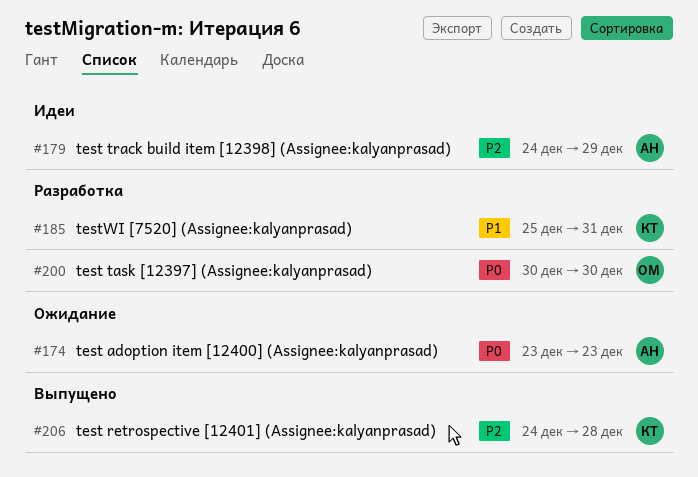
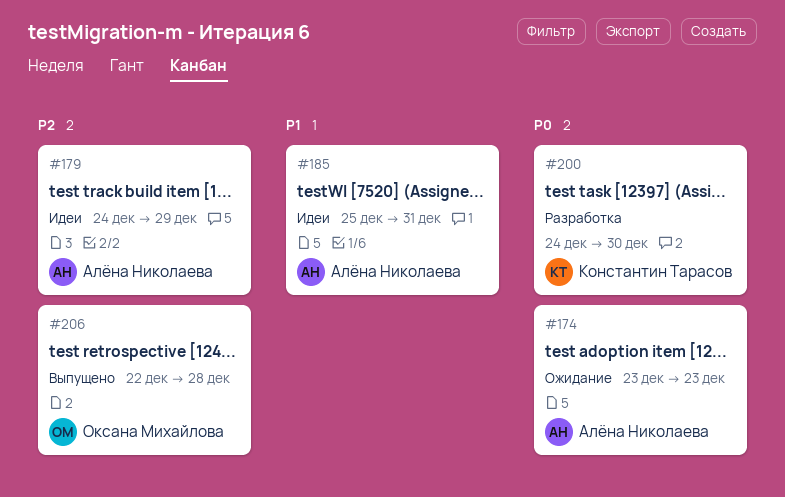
#185, status: Разработка -> Идеи
#185, owner: Константин Тарасов -> Алёна Николаева
#200, owner: Оксана Михайлова -> Константин Тарасов
#200, start: Dec 30 -> Dec 24
#206, owner: Константин Тарасов -> Оксана Михайлова
#206, start: Dec 24 -> Dec 22

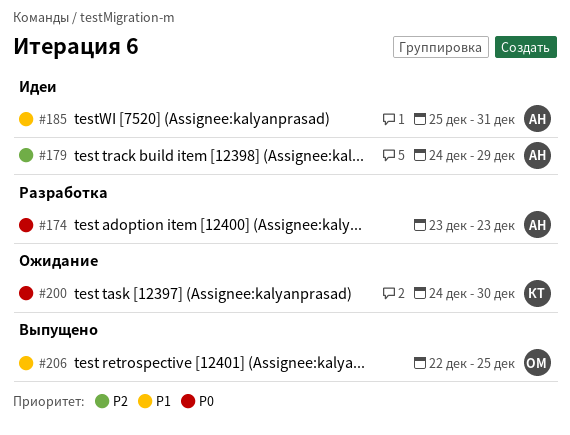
#174, status: Ожидание -> Разработка
#200, status: Разработка -> Ожидание
#206, priority: P2 -> P1
#206, due: Dec 28 -> Dec 25

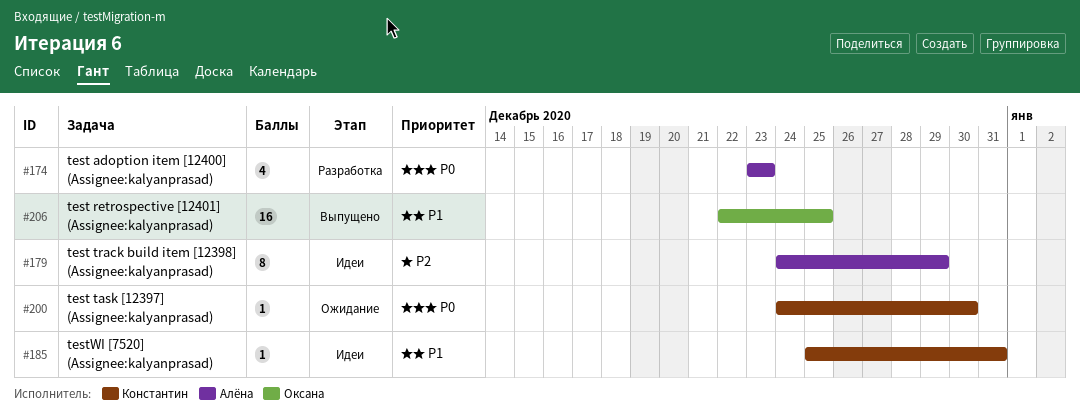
#185, owner: Алёна -> Константин

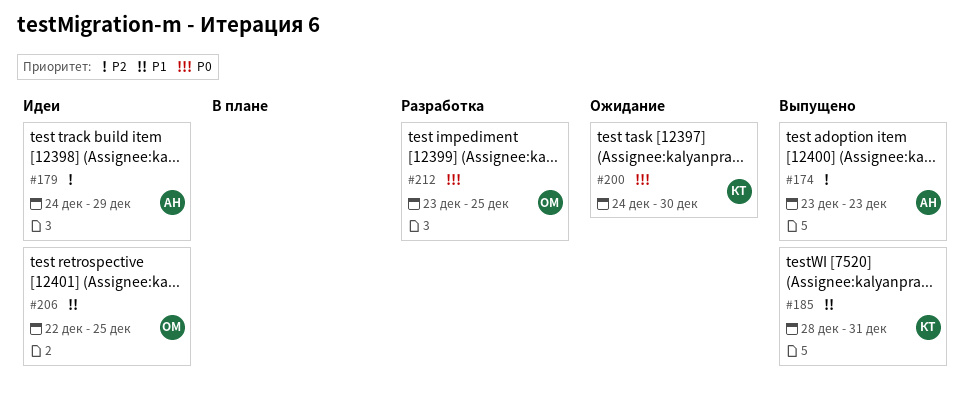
#174, status: Разработка -> Выпущено
#174, priority: P0 -> P2
#185, status: Идеи -> Выпущено
#185, start: Dec 25 -> Dec 28
#206, status: Выпущено -> Идеи
#212: none -> present

